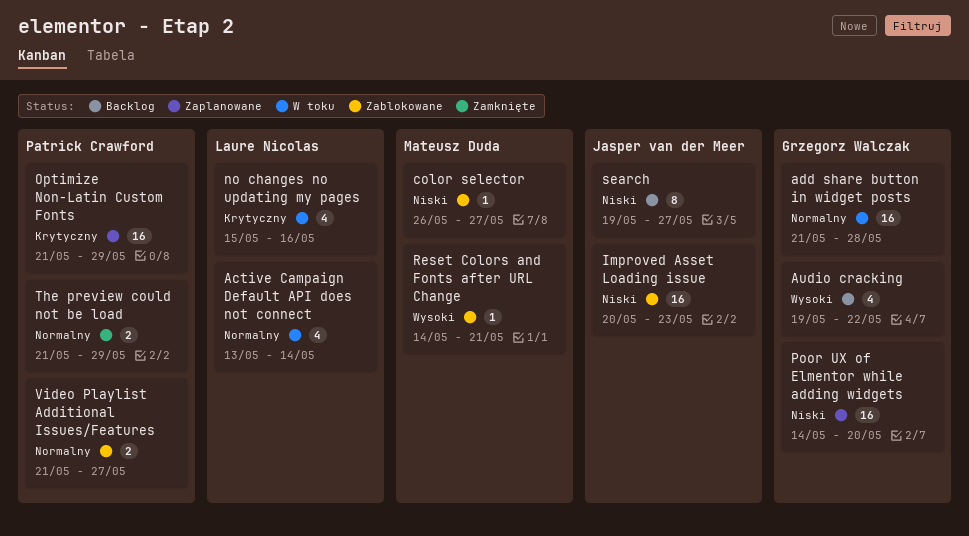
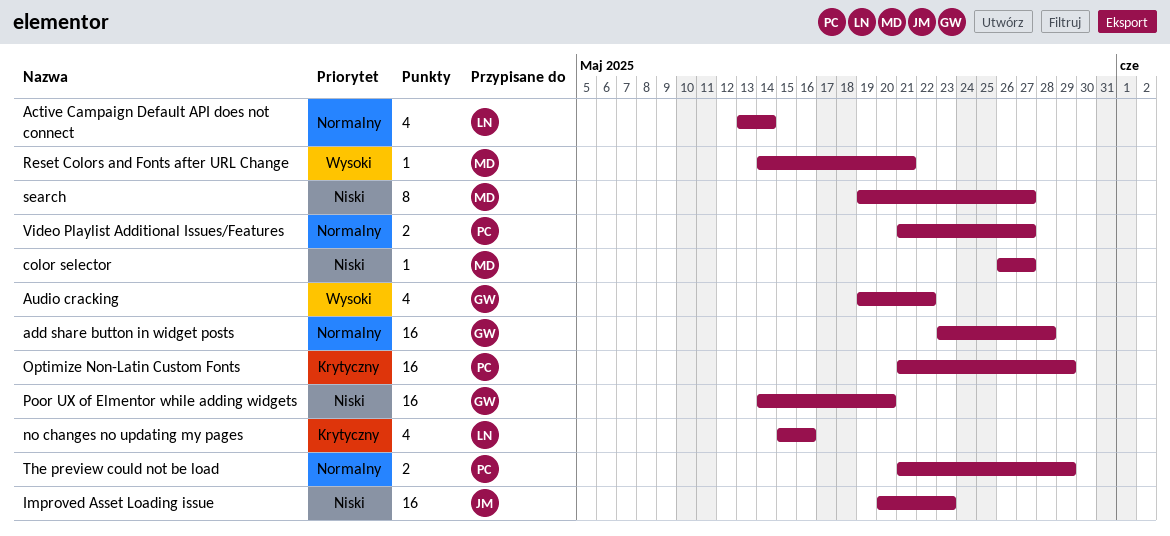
add share button in widget posts, start: May 21 -> May 23
search, owner: Jasper van der Meer -> Mateusz Duda

